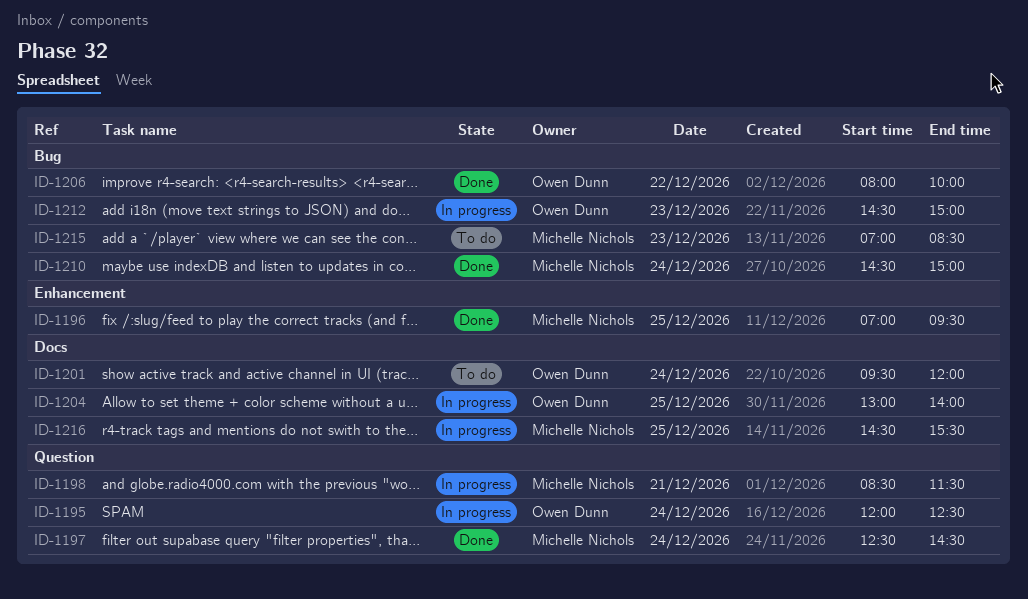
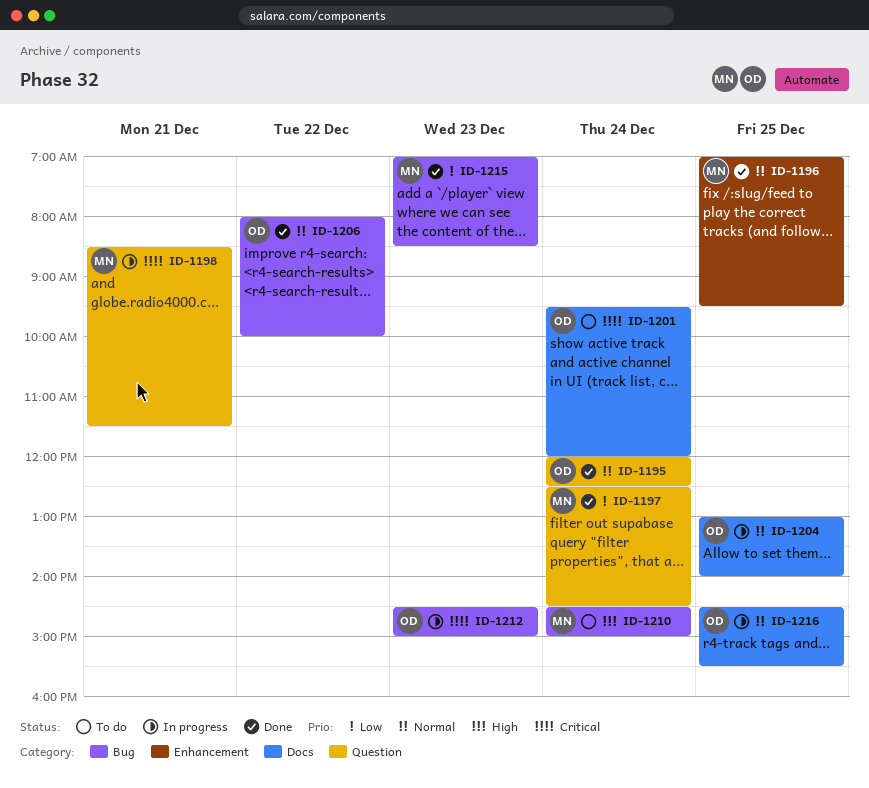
ID-1195, status: In progress -> Done
ID-1210, status: Done -> To do
ID-1215, status: To do -> Done
ID-1216, owner: Michelle Nichols -> Owen Dunn

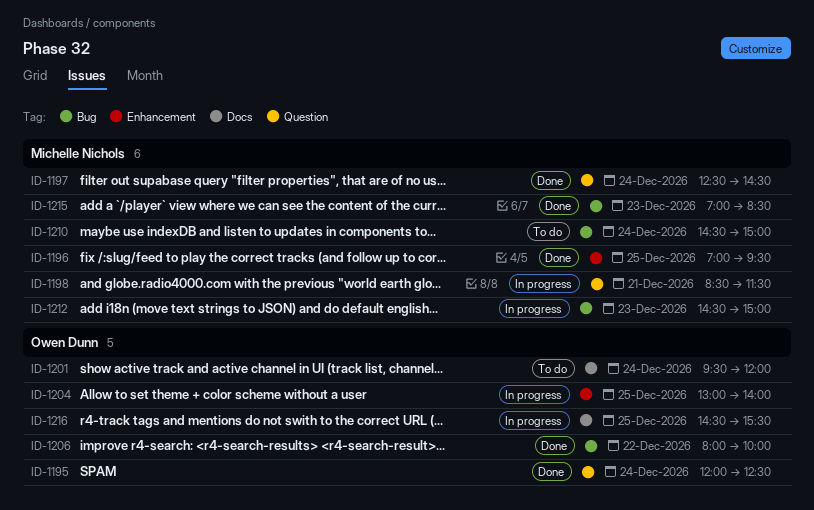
ID-1204, label: Docs -> Enhancement
ID-1212, owner: Owen Dunn -> Michelle Nichols

